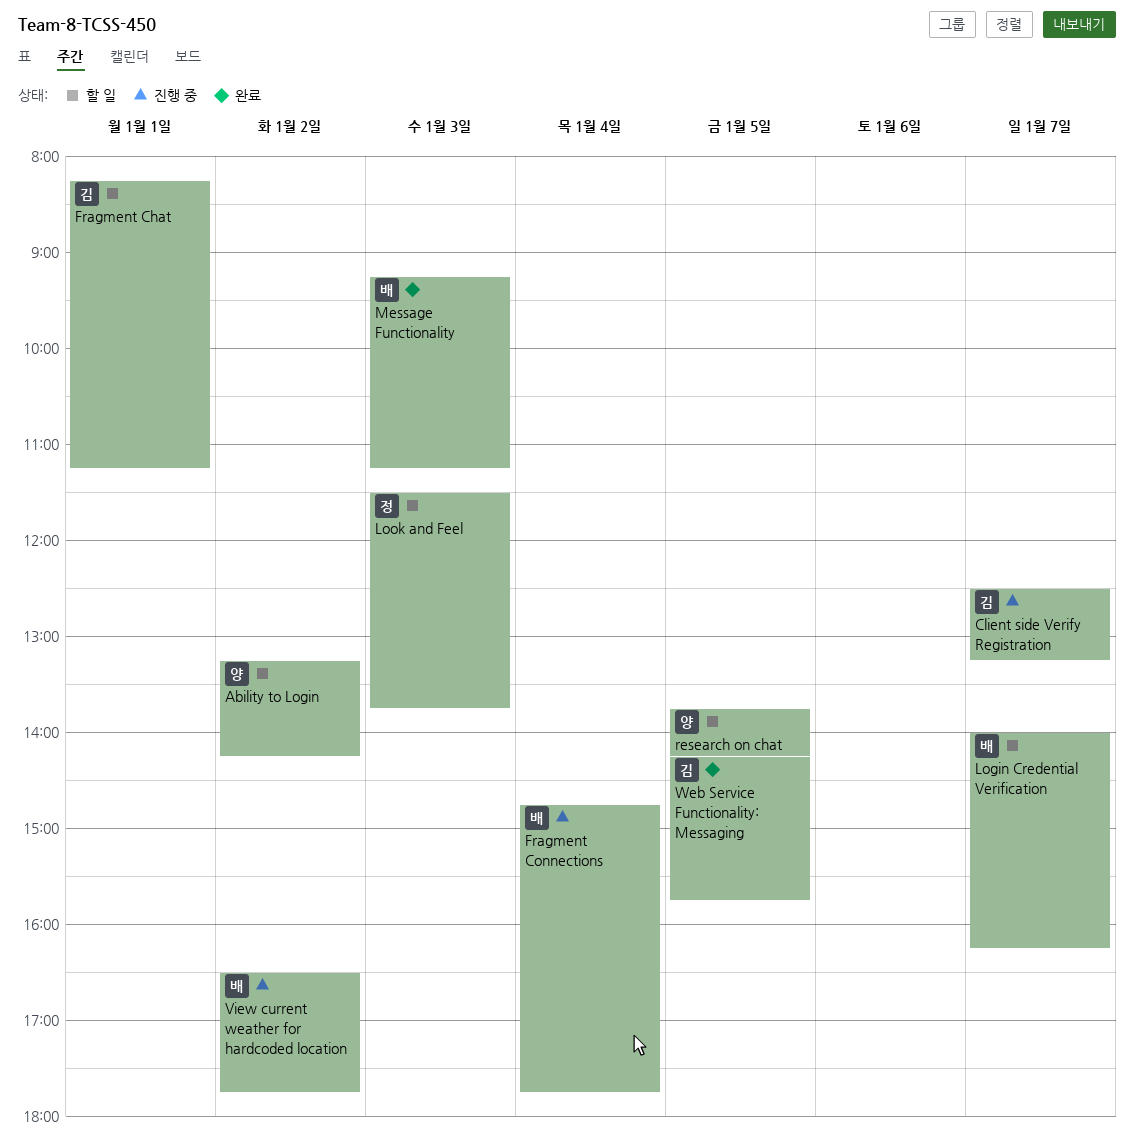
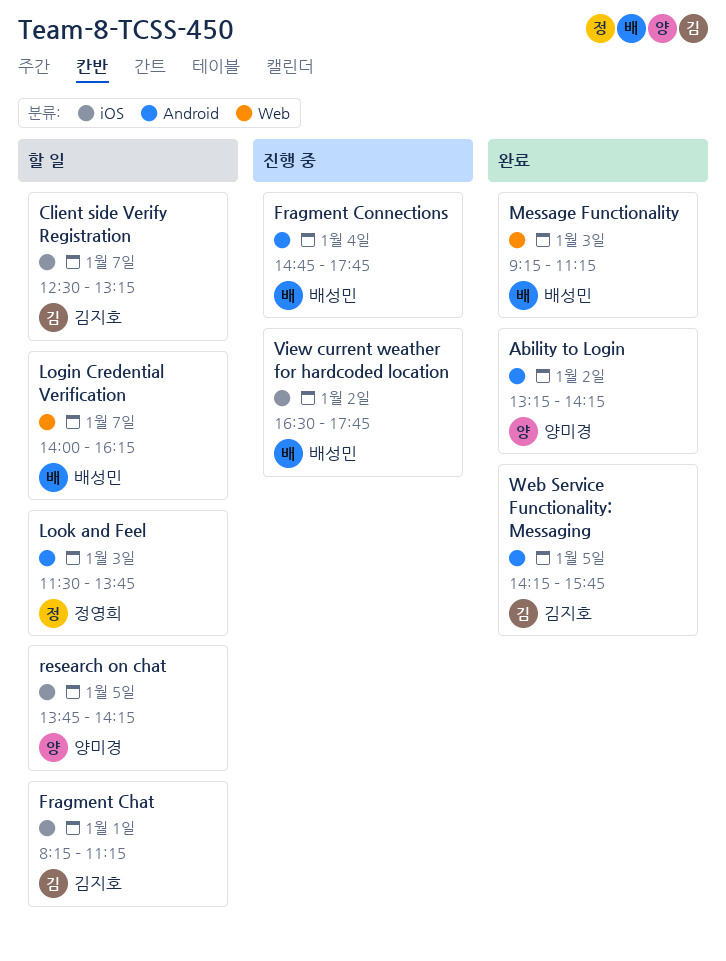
Ability to Login, status: 할 일 -> 완료
Client side Verify Registration, status: 진행 중 -> 할 일

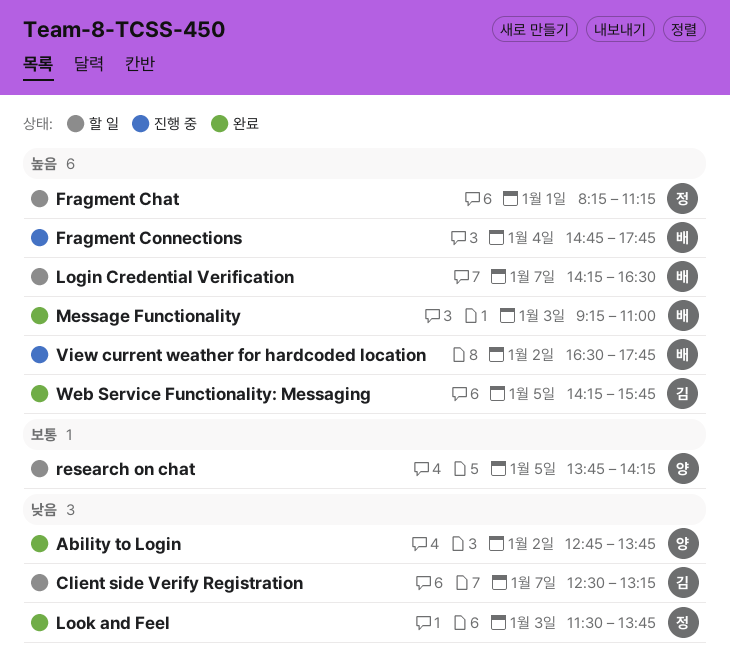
Ability to Login, begins: 13:15 -> 12:45
Ability to Login, ends: 14:15 -> 13:45
Fragment Chat, owner: 김지호 -> 정영희
Login Credential Verification, begins: 14:00 -> 14:15
Login Credential Verification, ends: 16:15 -> 16:30
Look and Feel, status: 할 일 -> 완료
Message Functionality, ends: 11:15 -> 11:00

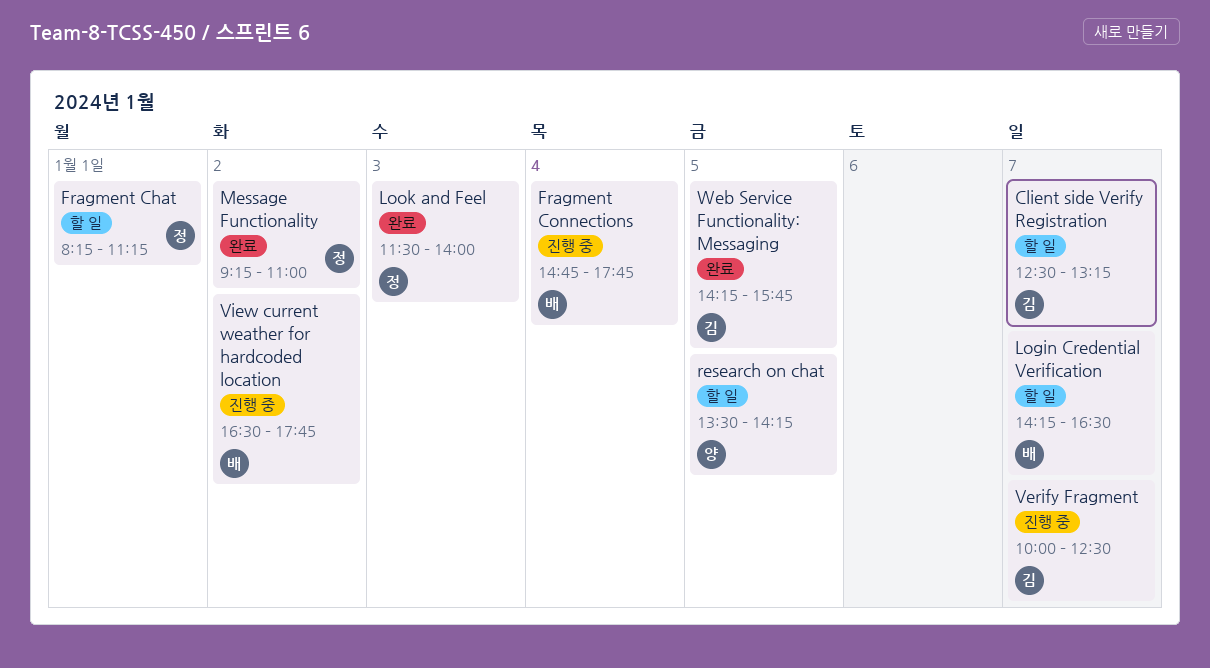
Ability to Login: present -> none
Look and Feel, ends: 13:45 -> 14:00
Message Functionality, owner: 배 -> 정
Message Functionality, day: Jan 3 -> Jan 2
research on chat, begins: 13:45 -> 13:30
Verify Fragment: none -> present

